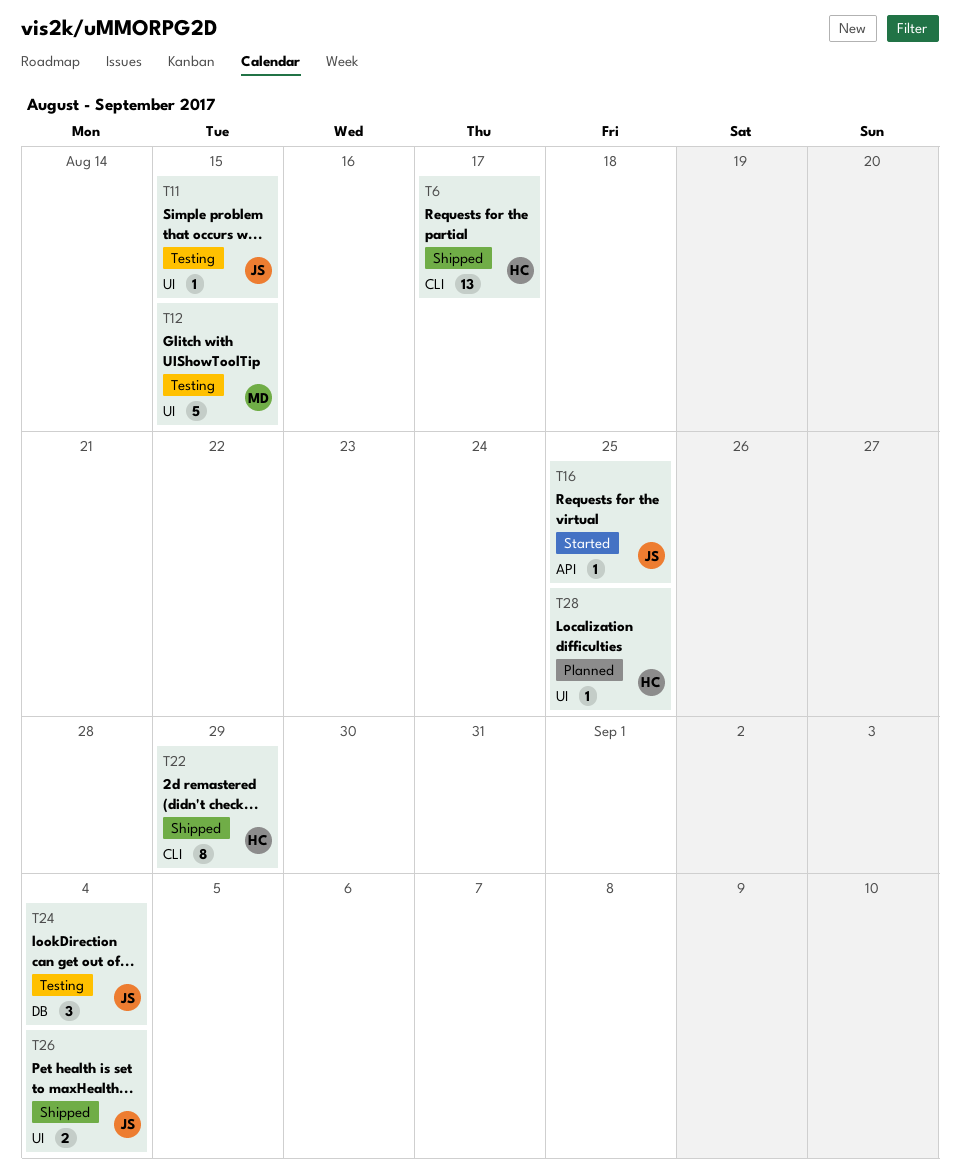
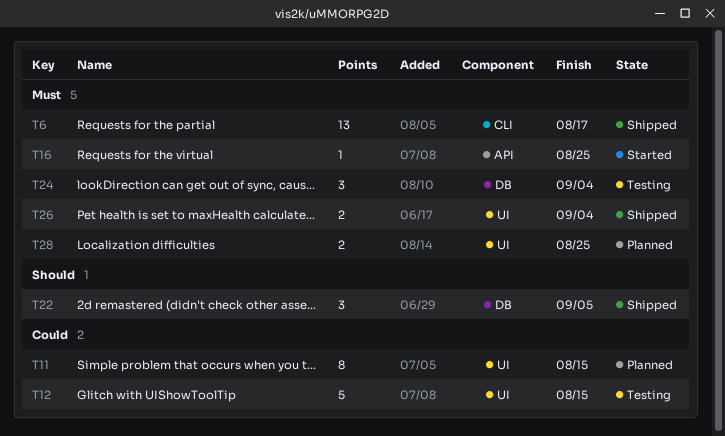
T11, status: Testing -> Planned
T11, estimate: 1 -> 8
T22, label: CLI -> DB
T22, estimate: 8 -> 3
T22, due: Aug 29 -> Sep 5
T28, estimate: 1 -> 2

